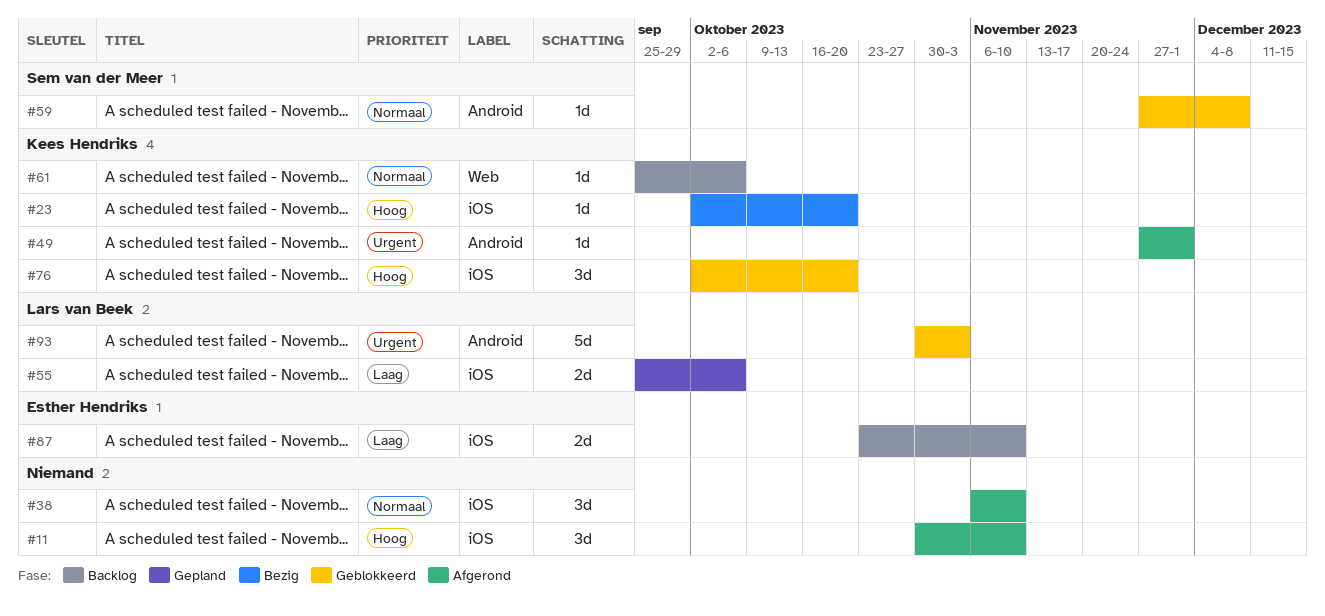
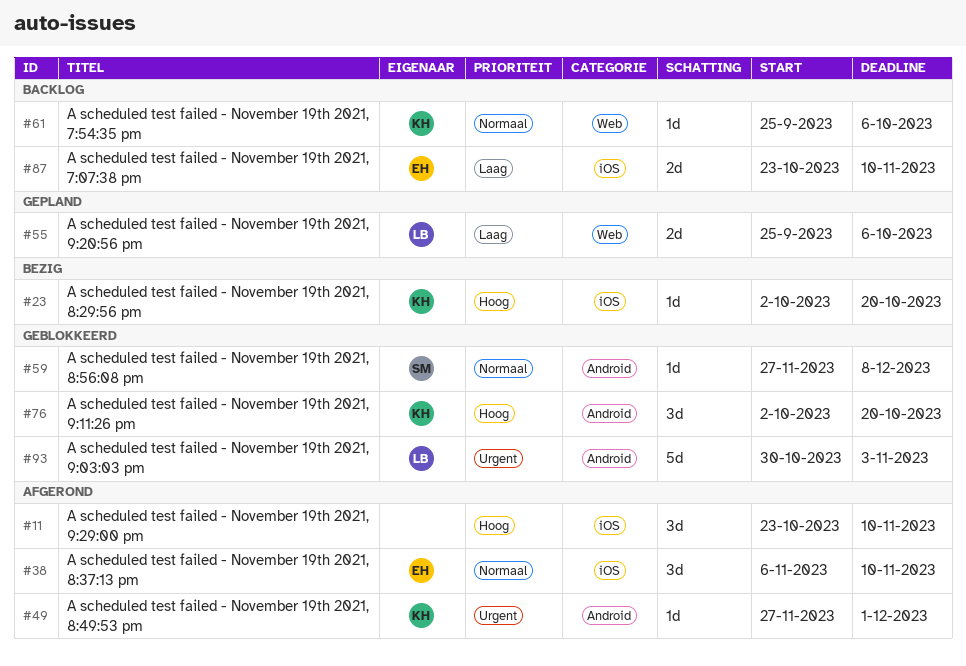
#11, start: Oct 30 -> Oct 23
#38, owner: none -> Esther Hendriks
#55, label: iOS -> Web
#76, label: iOS -> Android

